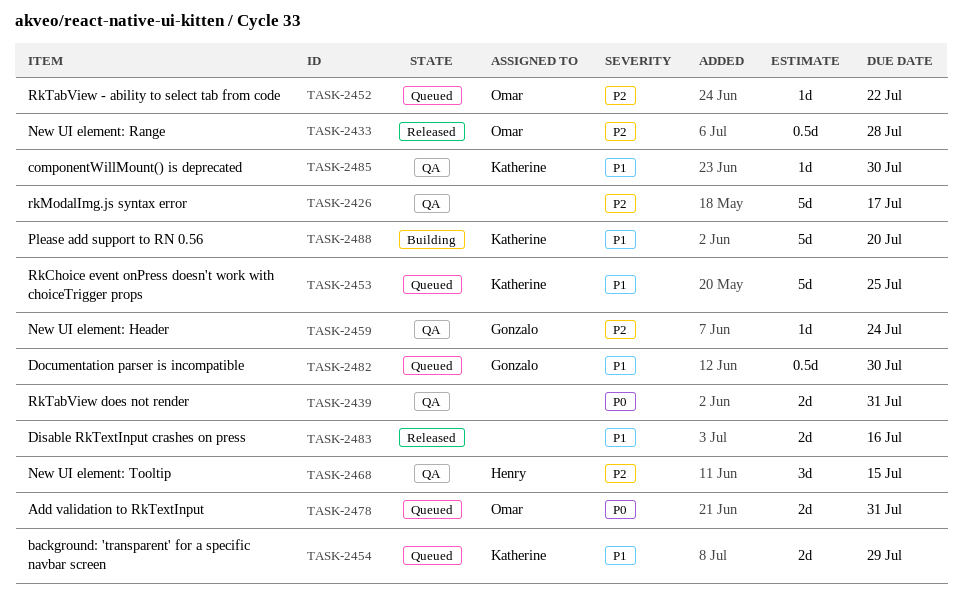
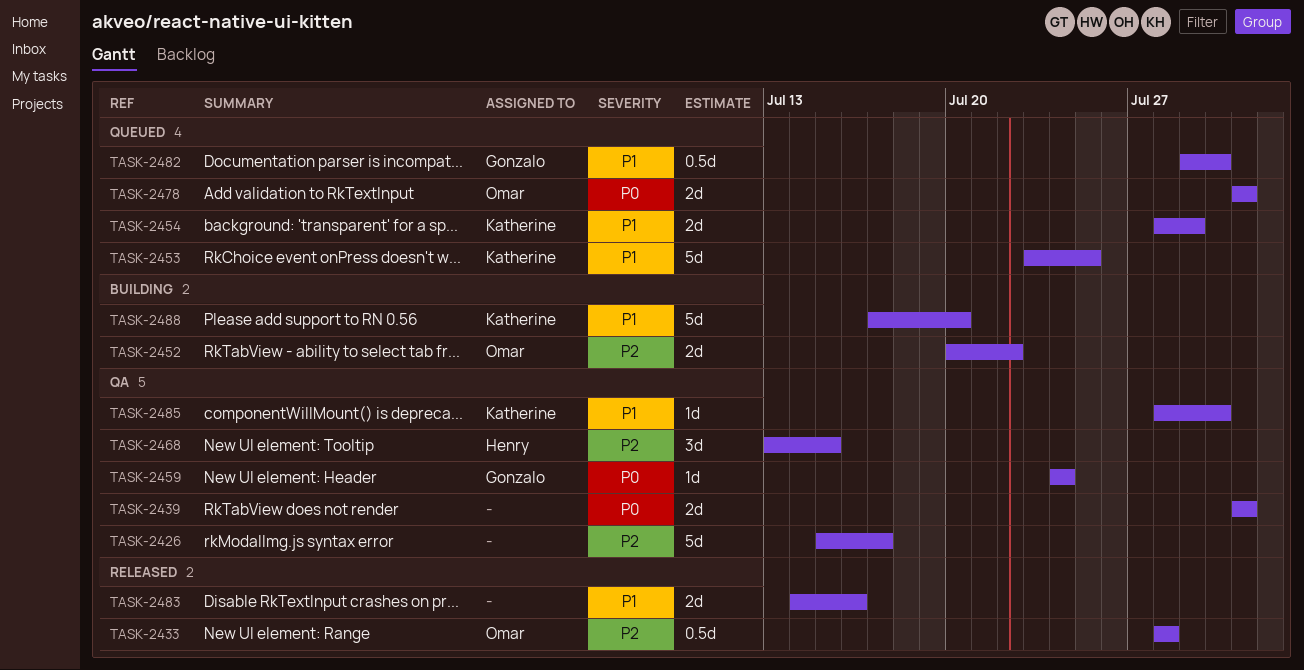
TASK-2452, status: Queued -> Building
TASK-2452, estimate: 1d -> 2d
TASK-2459, priority: P2 -> P0

